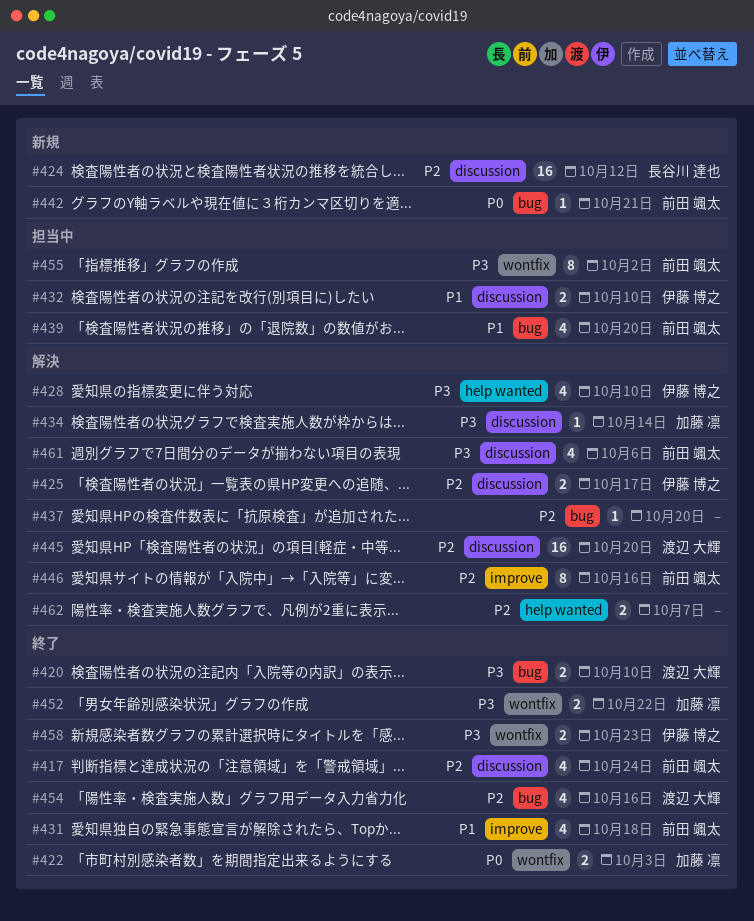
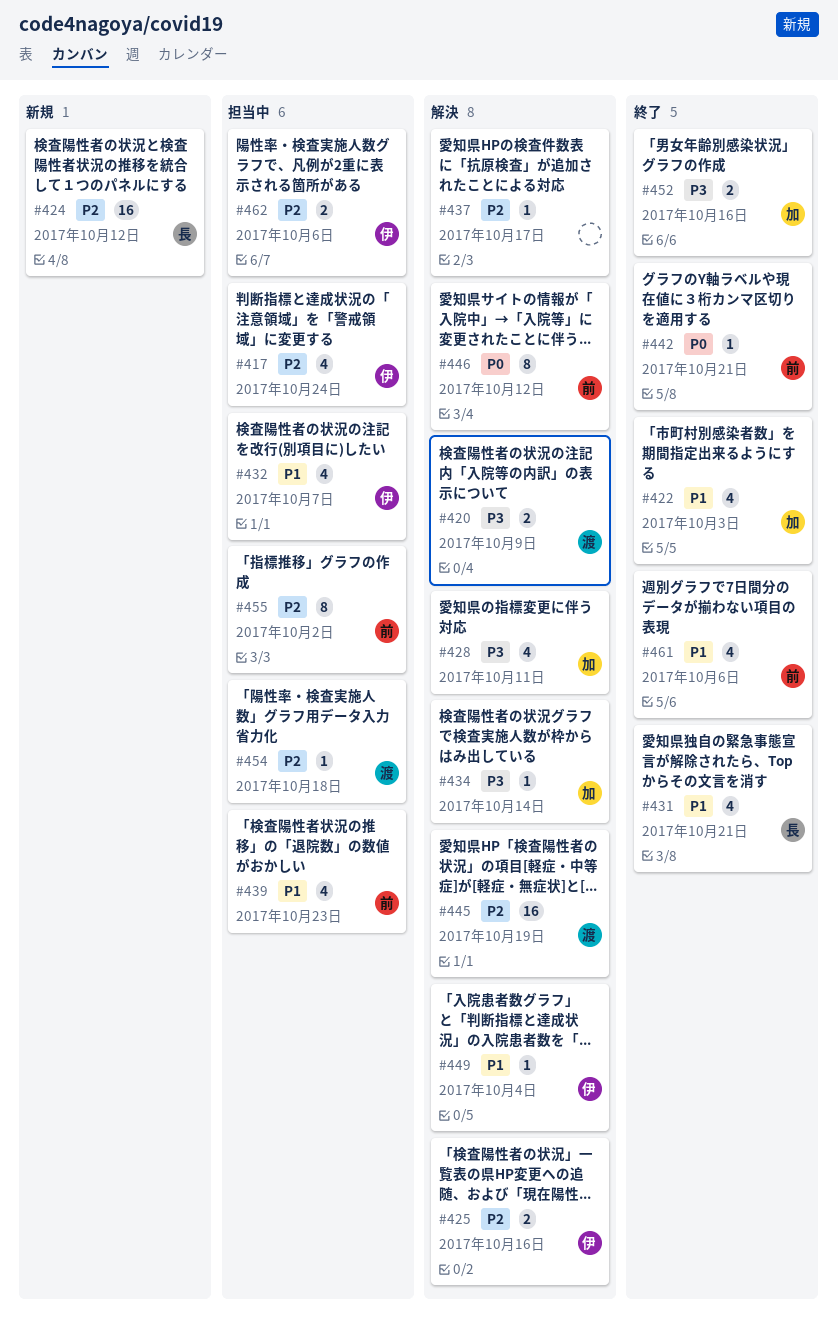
#417, status: 終了 -> 担当中
#417, owner: 前田 颯太 -> 伊藤 博之
#420, status: 終了 -> 解決
#420, due: Oct 10 -> Oct 9
#422, priority: P0 -> P1
#422, estimate: 2 -> 4
#425, due: Oct 17 -> Oct 16
#428, owner: 伊藤 博之 -> 加藤 凛
#428, due: Oct 10 -> Oct 11
#431, owner: 前田 颯太 -> 長谷川 達也
#431, due: Oct 18 -> Oct 21
#432, estimate: 2 -> 4
#432, due: Oct 10 -> Oct 7
#437, due: Oct 20 -> Oct 17
#439, due: Oct 20 -> Oct 23
#442, status: 新規 -> 終了
#445, due: Oct 20 -> Oct 19
#446, priority: P2 -> P0
#446, due: Oct 16 -> Oct 12
#449: none -> present
#452, due: Oct 22 -> Oct 16
#454, status: 終了 -> 担当中
#454, estimate: 4 -> 1
#454, due: Oct 16 -> Oct 18
#455, priority: P3 -> P2
#458: present -> none
#461, status: 解決 -> 終了
#461, priority: P3 -> P1
#462, status: 解決 -> 担当中
#462, owner: none -> 伊藤 博之
#462, due: Oct 7 -> Oct 6

